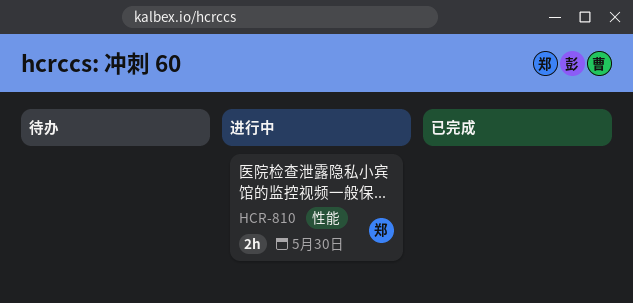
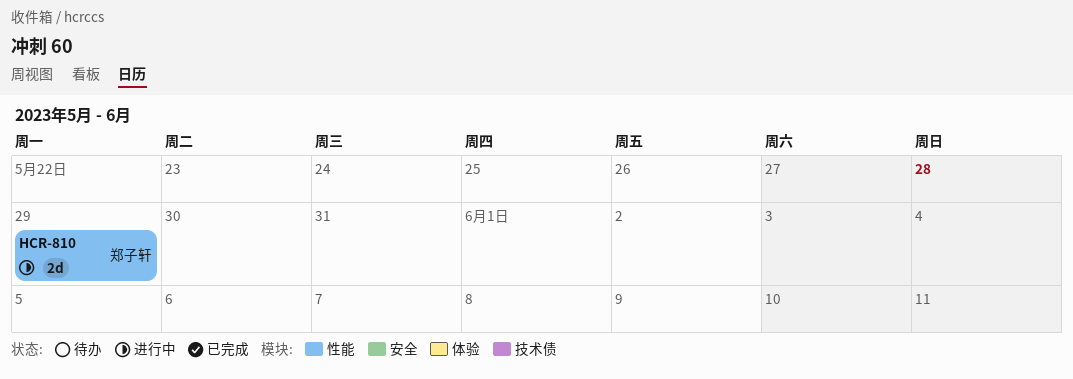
HCR-810, estimate: 2h -> 2d
HCR-810, due: May 30 -> May 29

